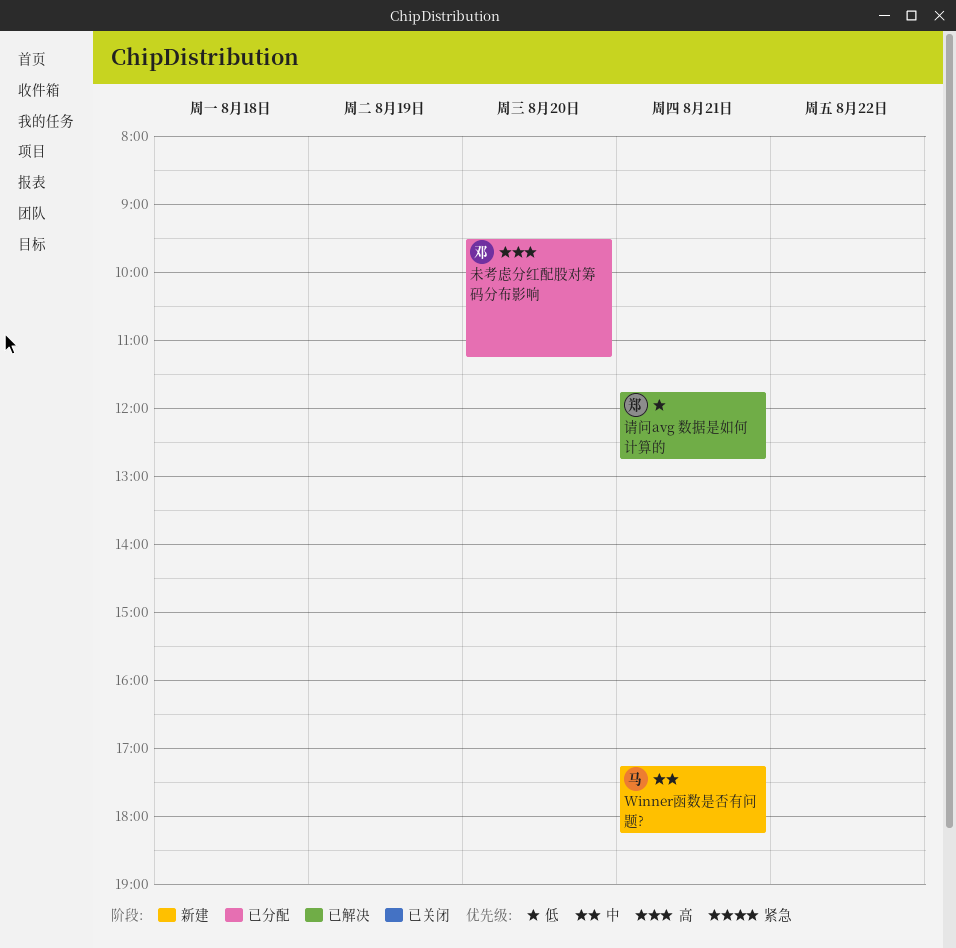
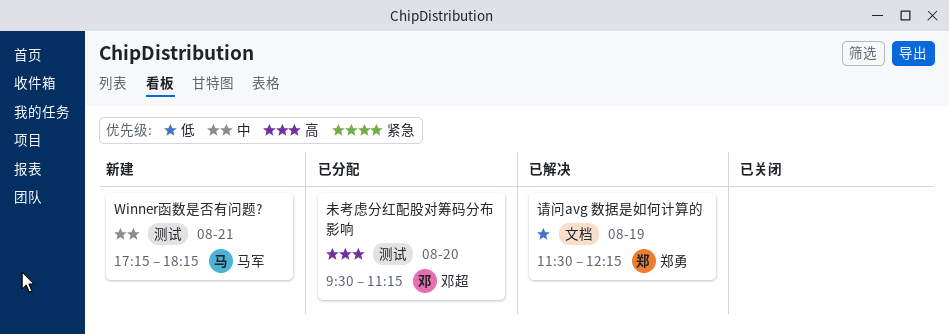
请问avg 数据是如何计算的, day: Aug 21 -> Aug 19
请问avg 数据是如何计算的, begins: 11:45 -> 11:30
请问avg 数据是如何计算的, ends: 12:45 -> 12:15

